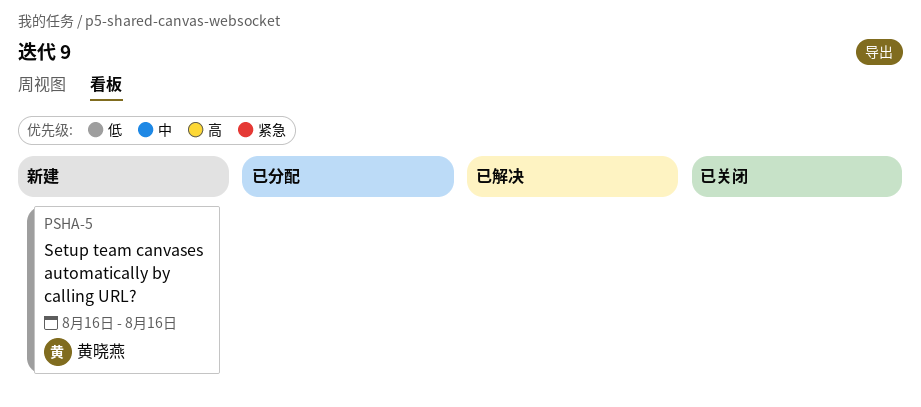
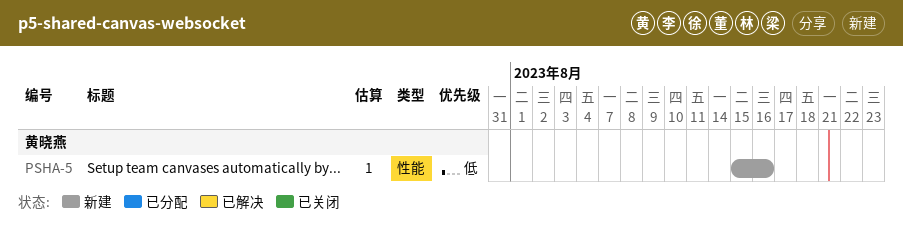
PSHA-5, start: Aug 16 -> Aug 15

